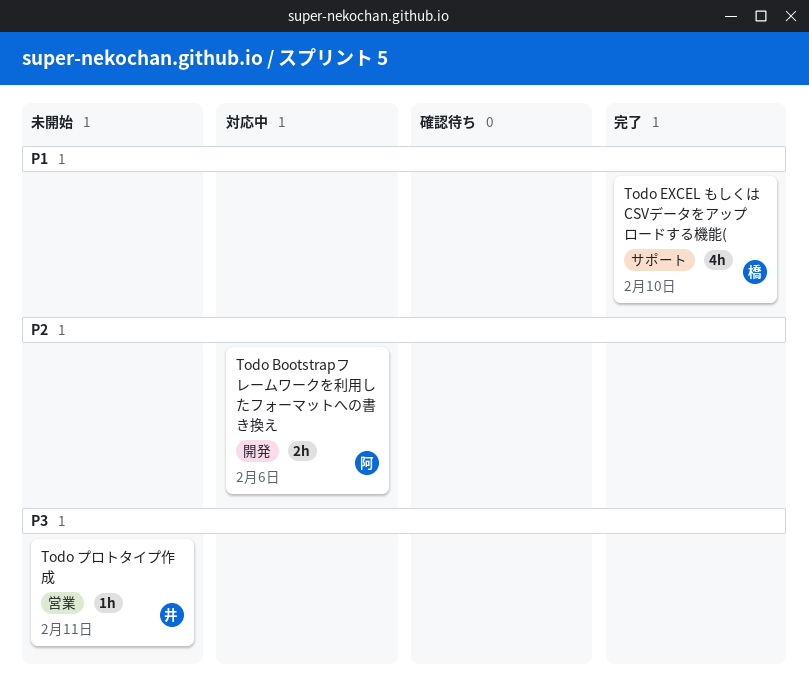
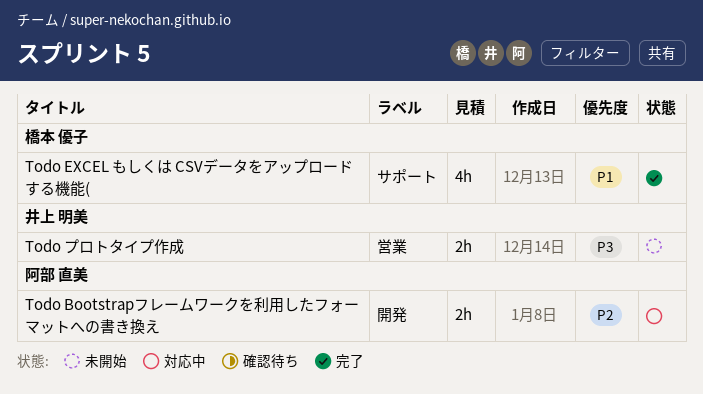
Todo プロトタイプ作成, estimate: 1h -> 2h

